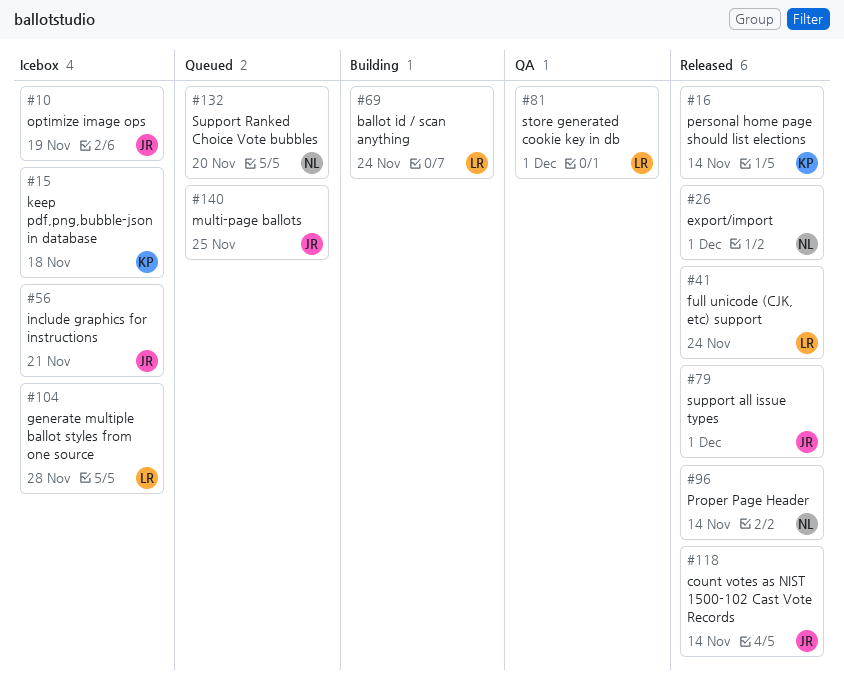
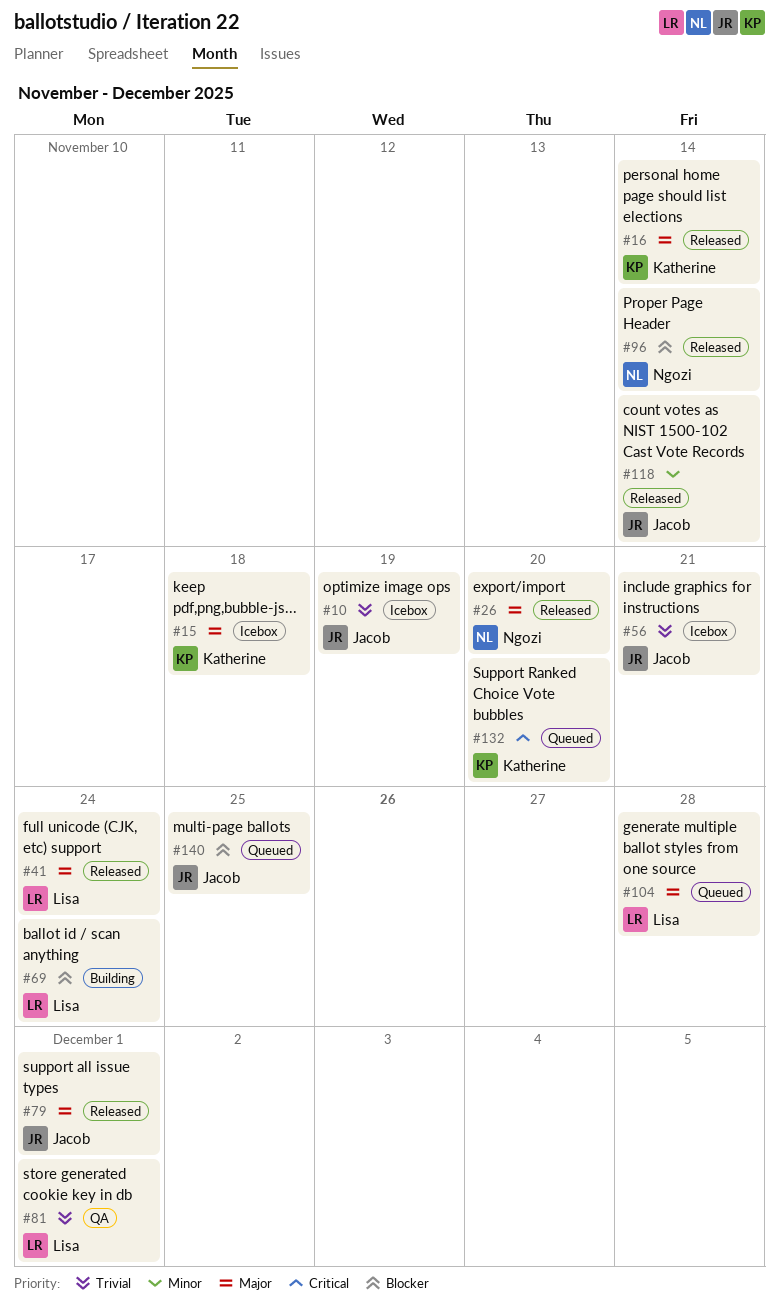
#26, due: Dec 1 -> Nov 20
#104, status: Icebox -> Queued
#132, owner: Ngozi -> Katherine

